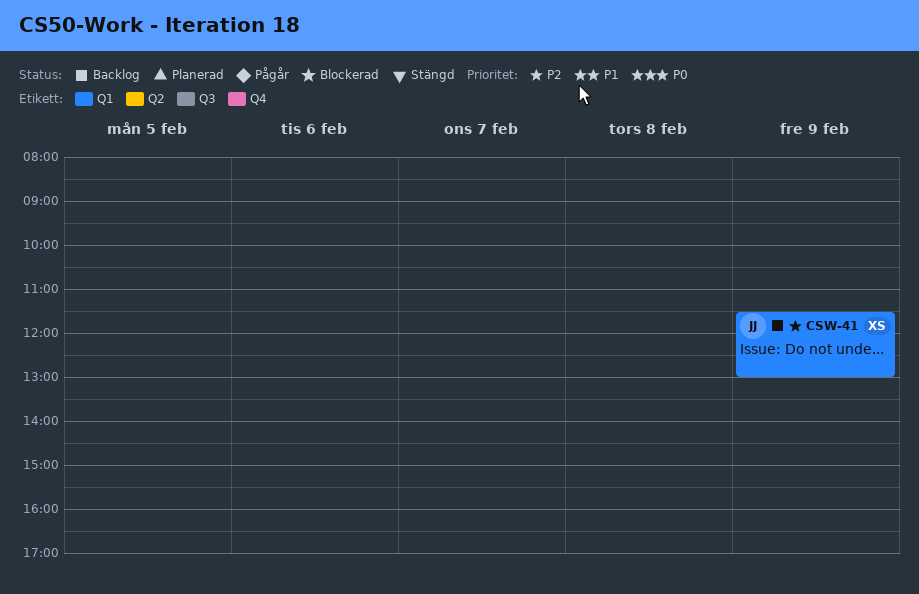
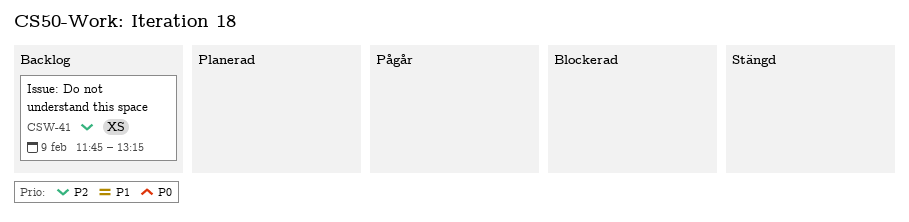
CSW-41, begins: 11:30 -> 11:45
CSW-41, ends: 13:00 -> 13:15

